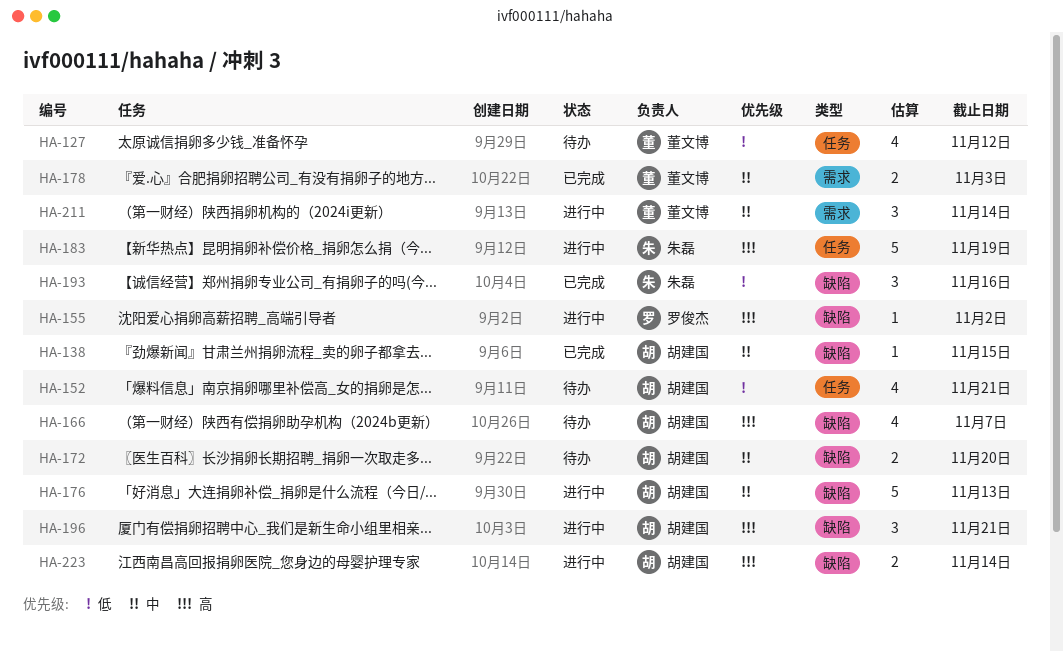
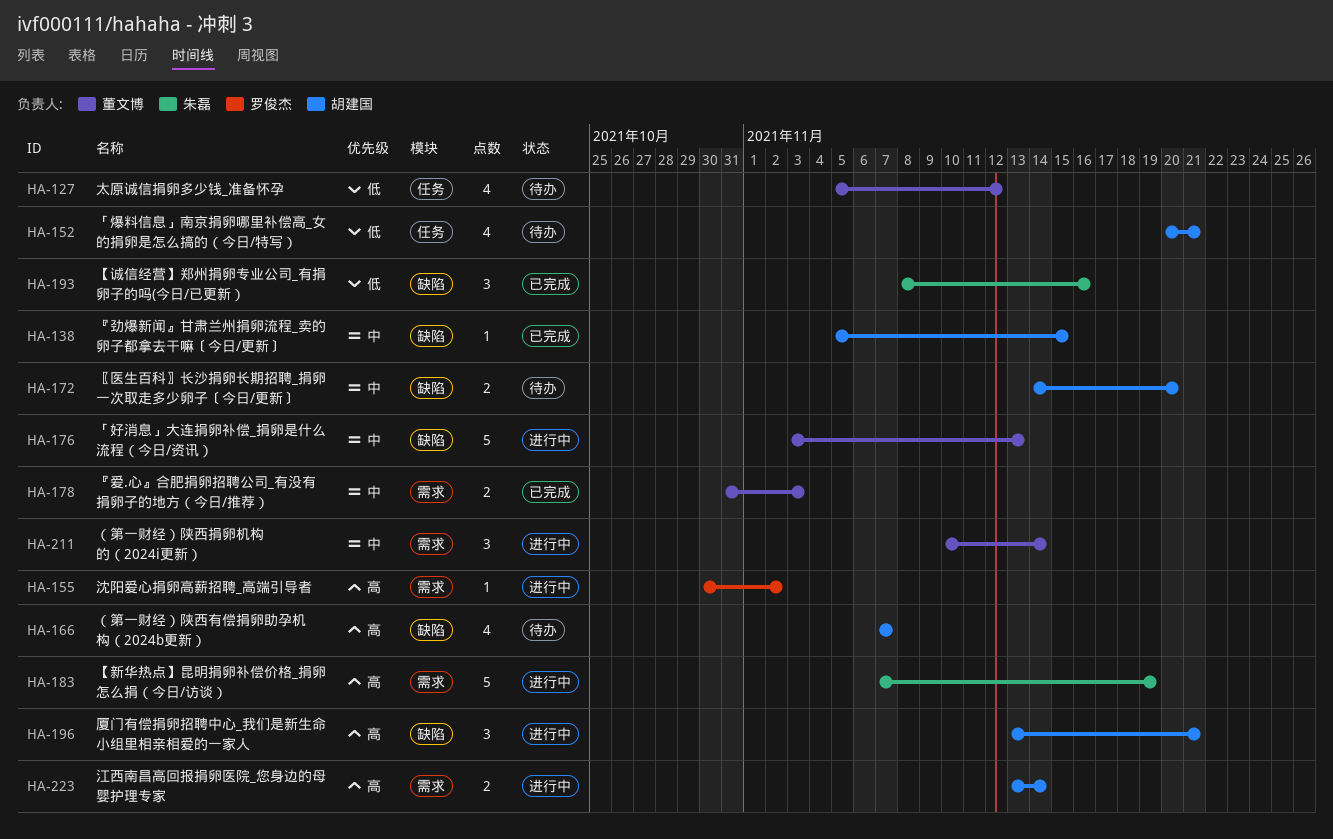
HA-155, label: 缺陷 -> 需求
HA-176, owner: 胡建国 -> 董文博
HA-183, label: 任务 -> 需求
HA-223, label: 缺陷 -> 需求

